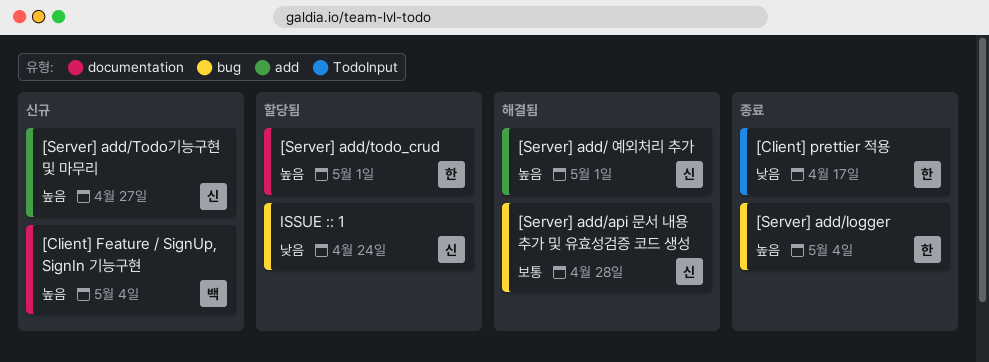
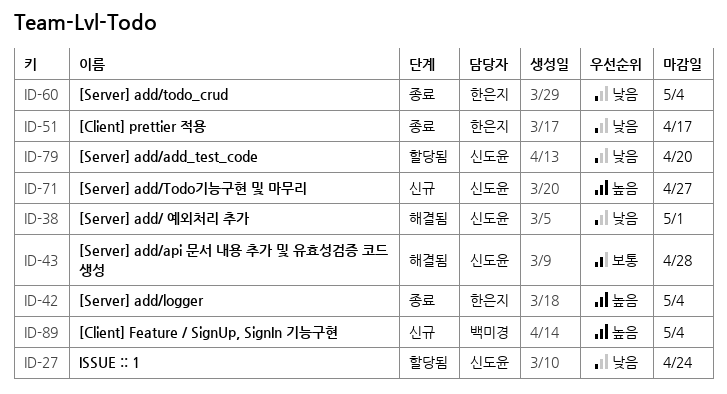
[Server] add/ 예외처리 추가, priority: 높음 -> 낮음
[Server] add/add_test_code: none -> present
[Server] add/todo_crud, status: 할당됨 -> 종료
[Server] add/todo_crud, priority: 높음 -> 낮음
[Server] add/todo_crud, due: May 1 -> May 4

